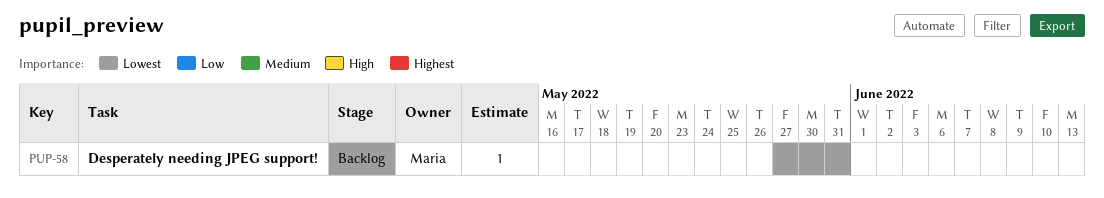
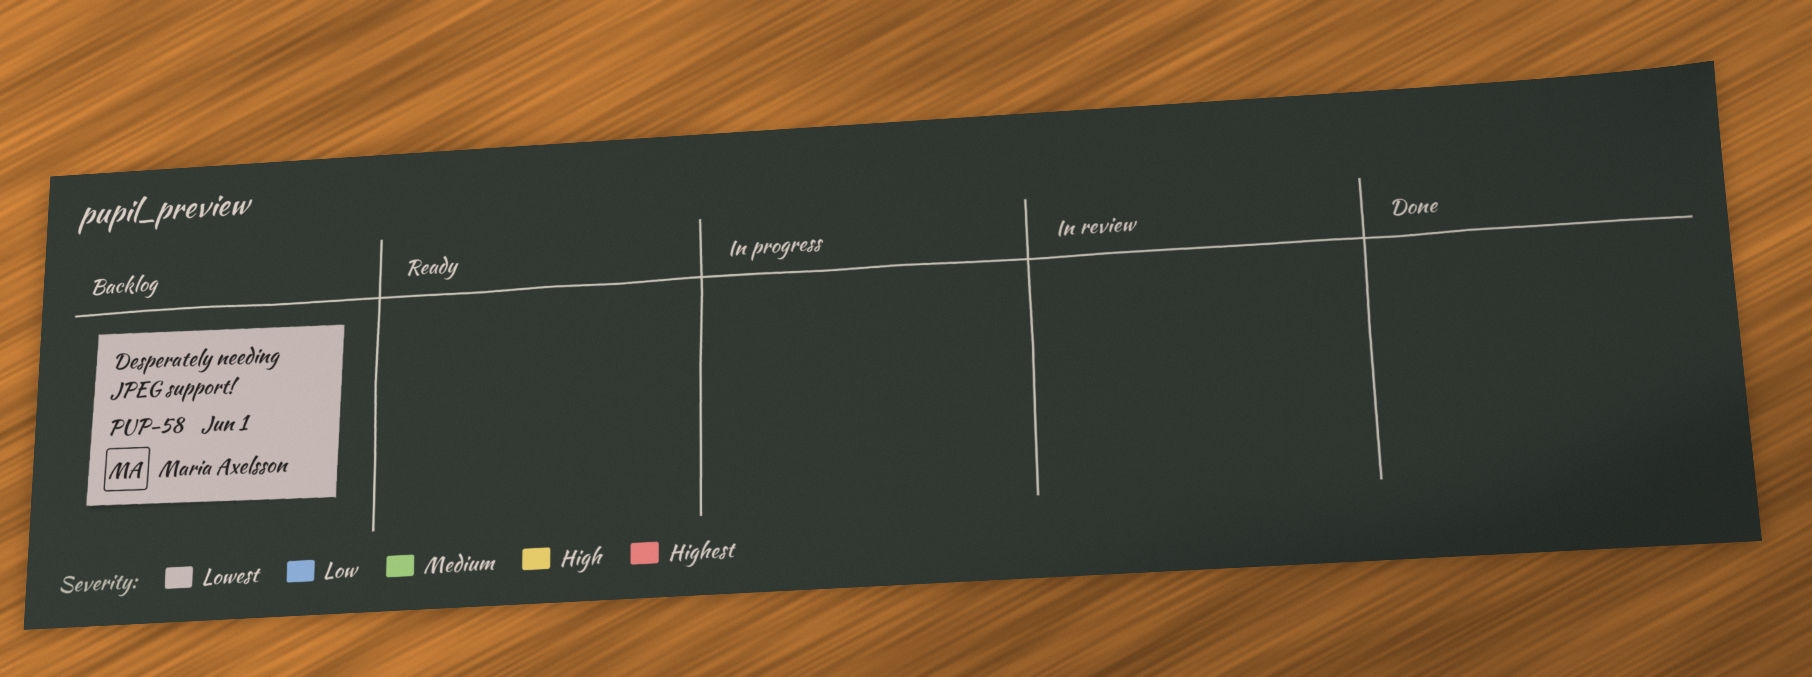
PUP-58, due: May 31 -> Jun 1

